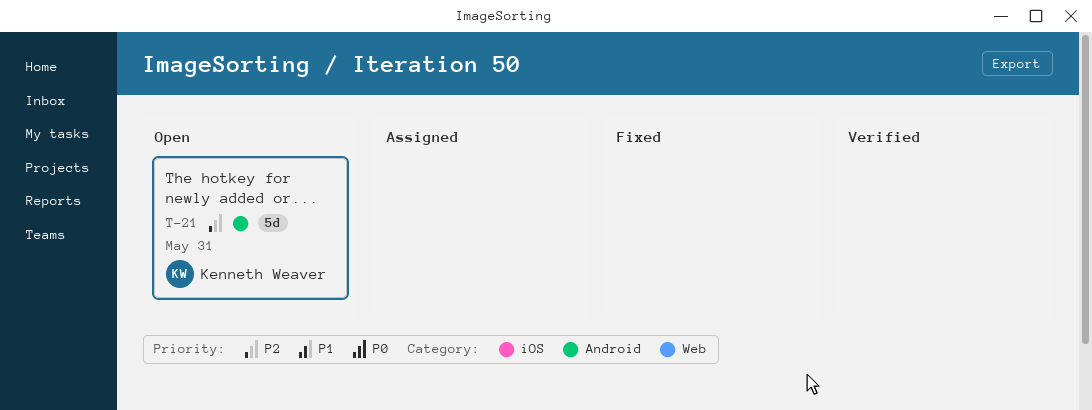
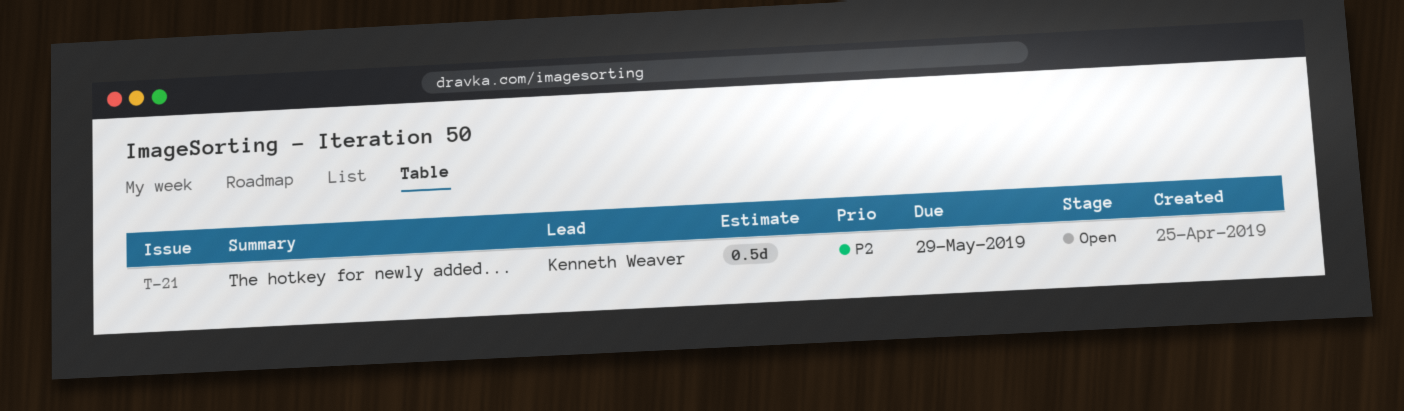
T-21, estimate: 5d -> 0.5d
T-21, due: May 31 -> May 29

